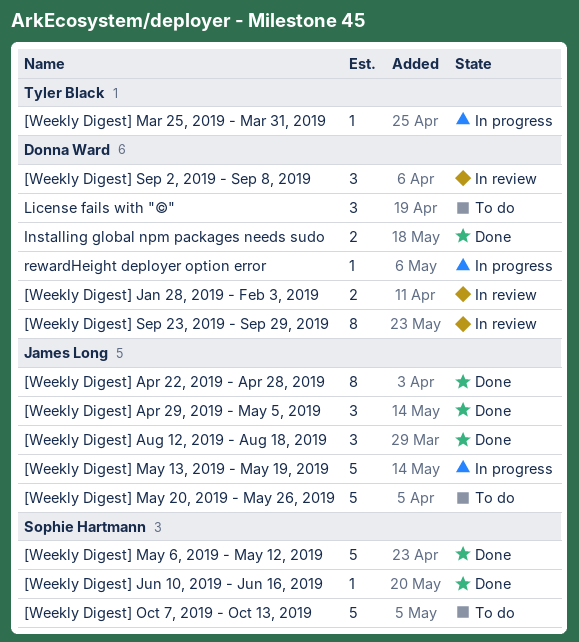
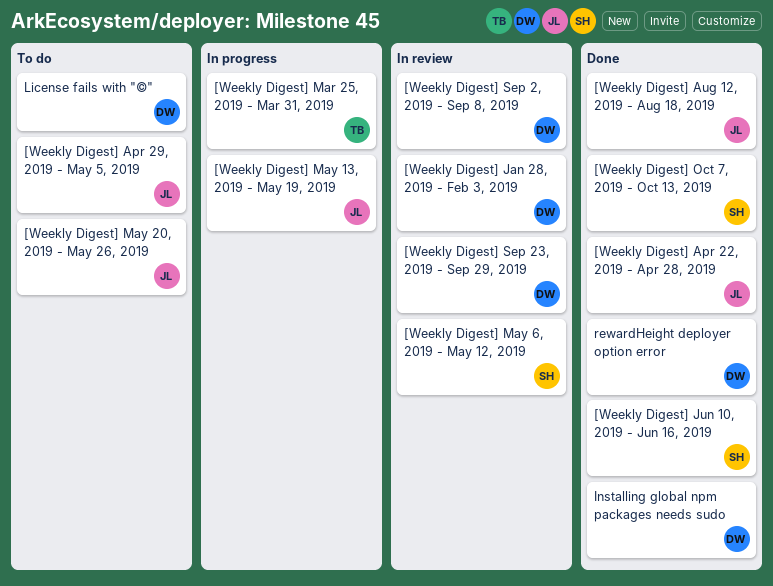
[Weekly Digest] Apr 29, 2019 - May 5, 2019, status: Done -> To do
[Weekly Digest] May 6, 2019 - May 12, 2019, status: Done -> In review
[Weekly Digest] Oct 7, 2019 - Oct 13, 2019, status: To do -> Done
rewardHeight deployer option error, status: In progress -> Done

